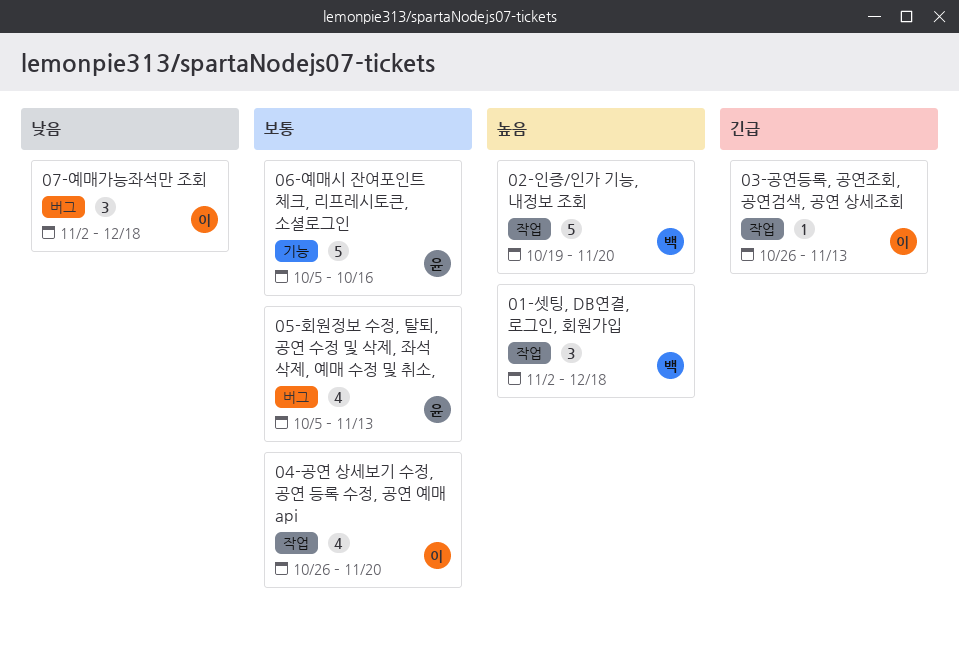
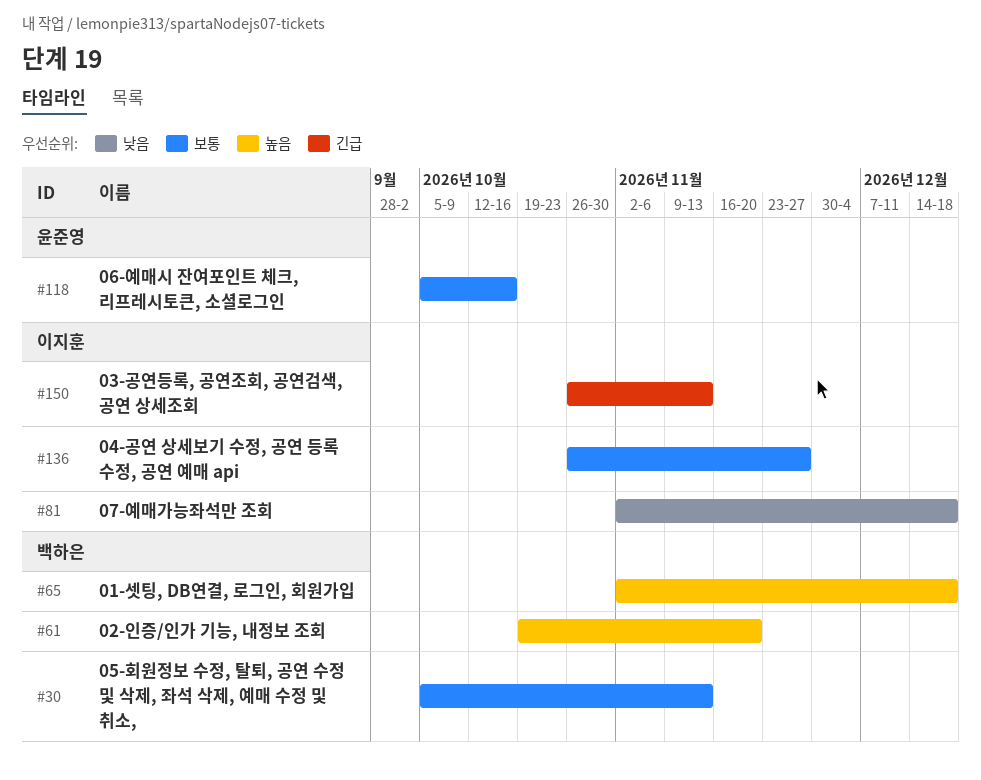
04-공연 상세보기 수정, 공연 등록 수정, 공연 예매 api, due: Nov 20 -> Nov 27
05-회원정보 수정, 탈퇴, 공연 수정 및 삭제, 좌석 삭제, 예매 수정 및 취소,, owner: 윤준영 -> 백하은

